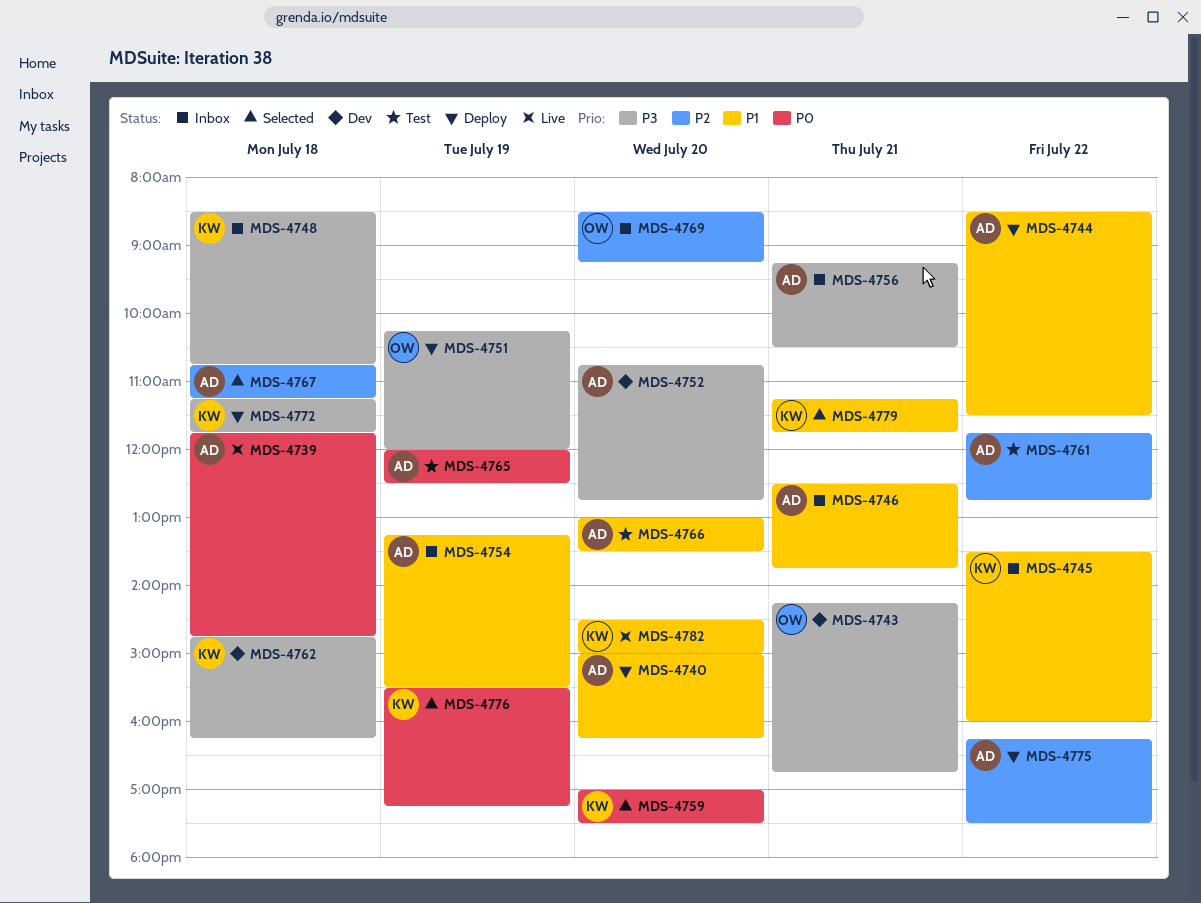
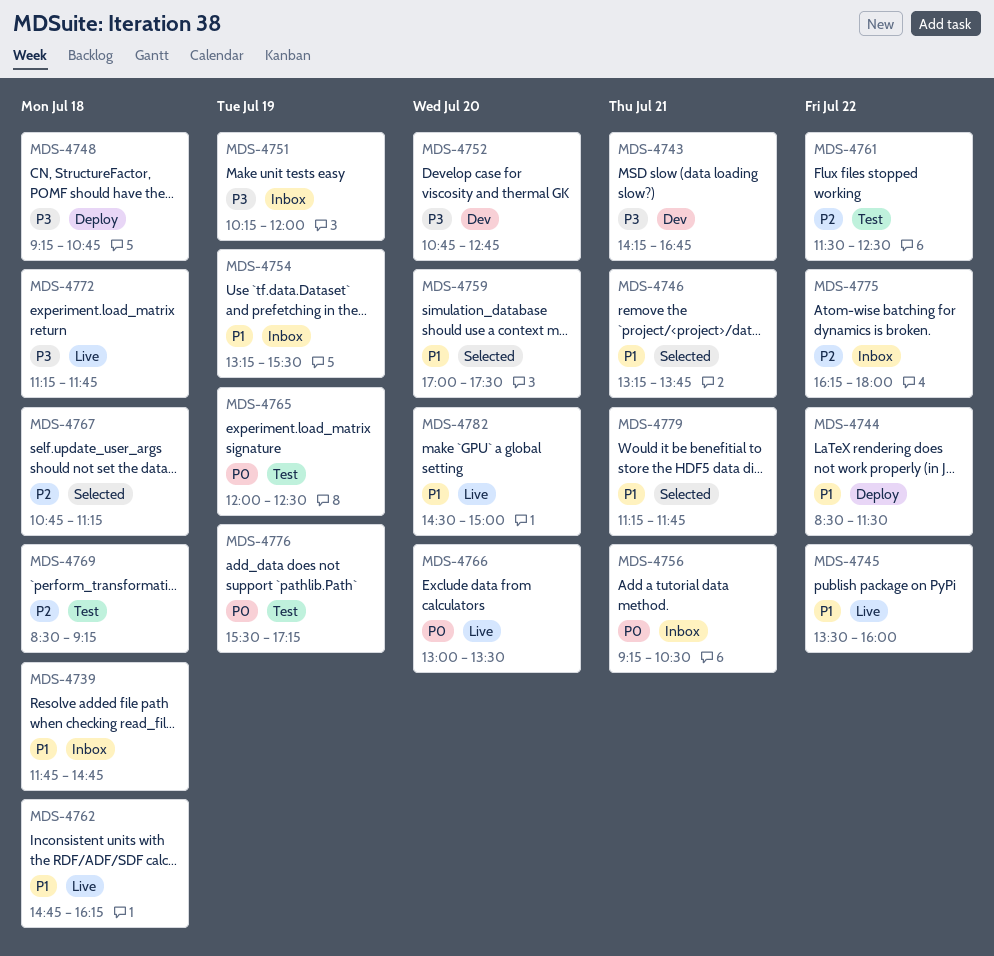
MDS-4739, status: Live -> Inbox
MDS-4739, priority: P0 -> P1
MDS-4740: present -> none
MDS-4745, status: Inbox -> Live
MDS-4746, status: Inbox -> Selected
MDS-4746, begins: 12:30 -> 13:15
MDS-4748, status: Inbox -> Deploy
MDS-4748, begins: 08:30 -> 09:15
MDS-4751, status: Deploy -> Inbox
MDS-4756, priority: P3 -> P0
MDS-4759, priority: P0 -> P1
MDS-4761, begins: 11:45 -> 11:30
MDS-4761, ends: 12:45 -> 12:30
MDS-4762, status: Dev -> Live
MDS-4762, priority: P3 -> P1
MDS-4766, status: Test -> Live
MDS-4766, priority: P1 -> P0
MDS-4769, status: Inbox -> Test
MDS-4769, day: Jul 20 -> Jul 18
MDS-4772, status: Deploy -> Live
MDS-4775, status: Deploy -> Inbox
MDS-4775, ends: 17:30 -> 18:00
MDS-4776, status: Selected -> Test

